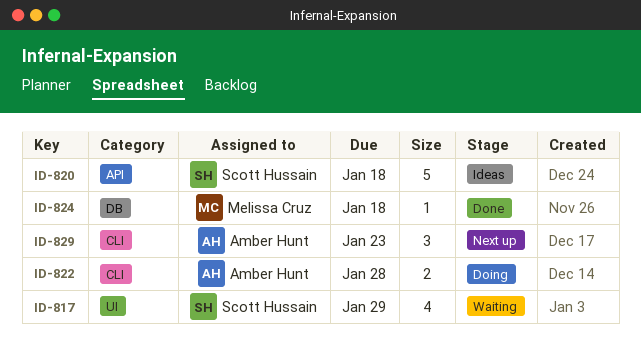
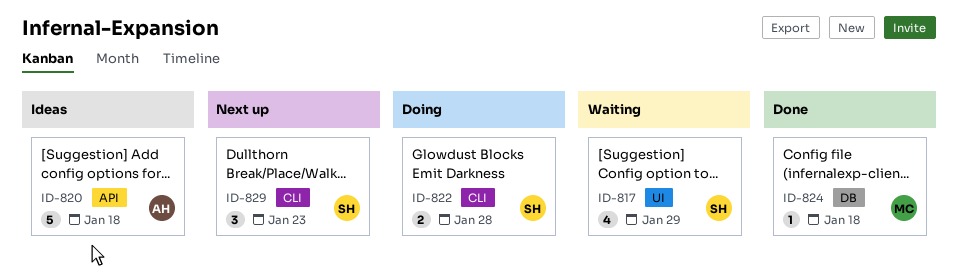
ID-820, owner: Scott Hussain -> Amber Hunt
ID-822, owner: Amber Hunt -> Scott Hussain
ID-829, owner: Amber Hunt -> Scott Hussain

